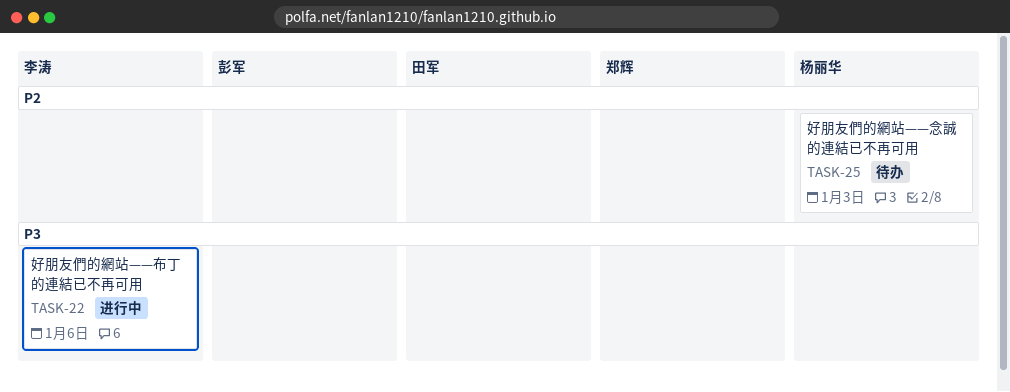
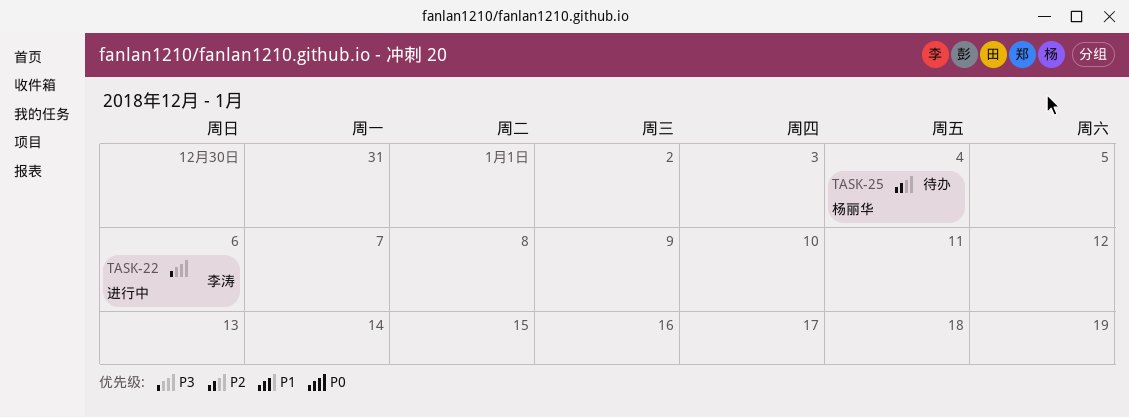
TASK-25, due: Jan 3 -> Jan 4

